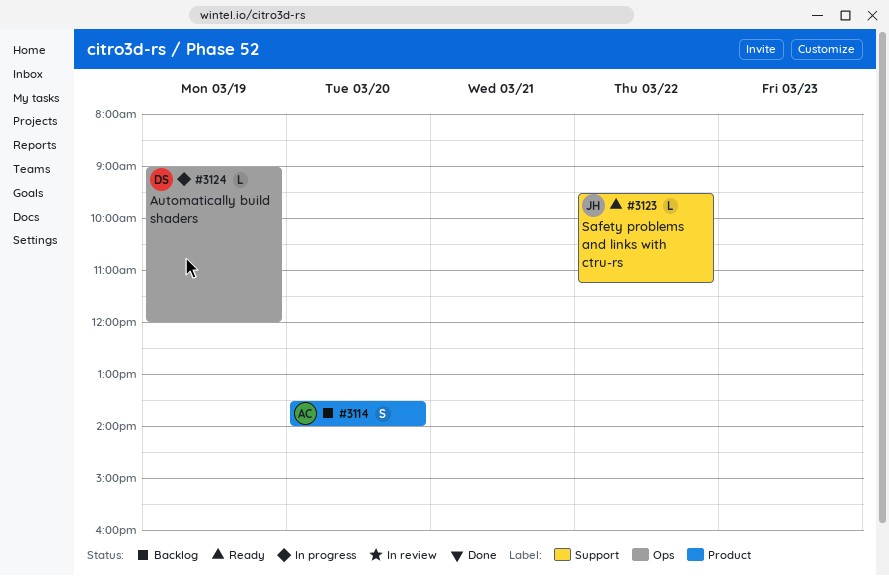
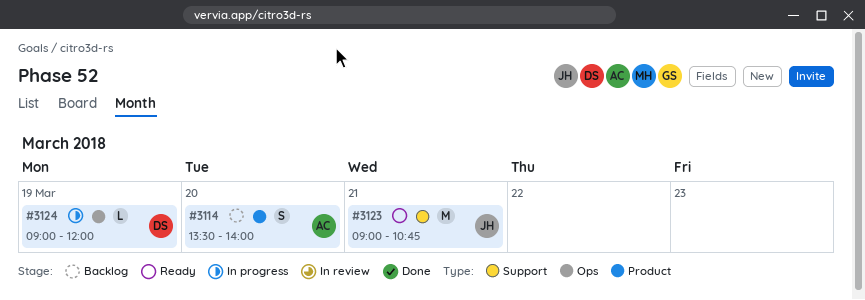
#3123, estimate: L -> M
#3123, day: Mar 22 -> Mar 21
#3123, begins: 09:30 -> 09:00
#3123, ends: 11:15 -> 10:45

